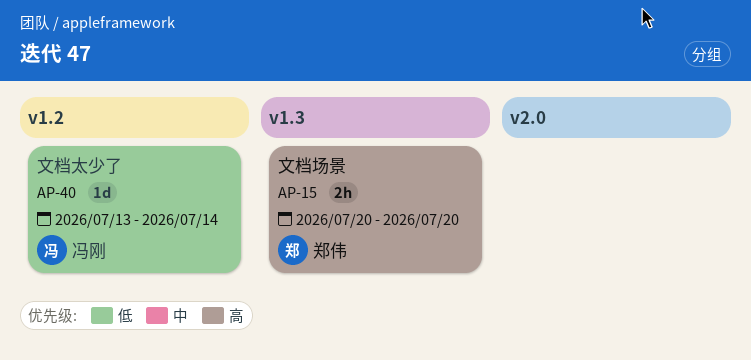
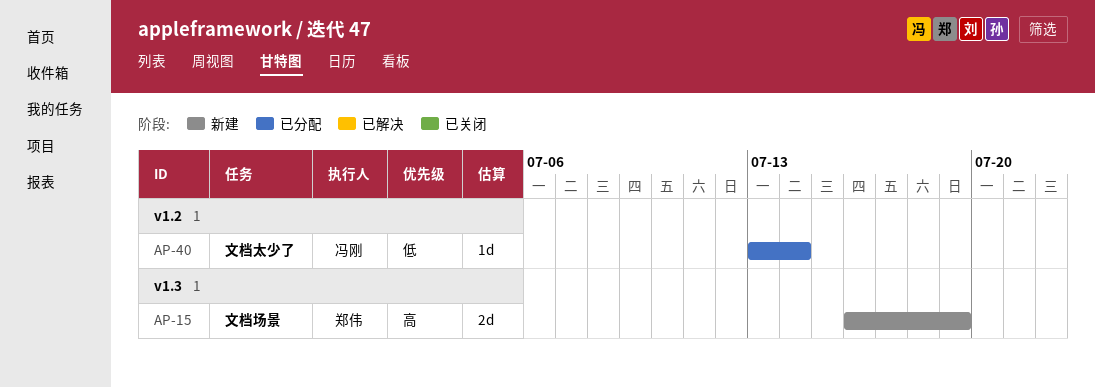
AP-15, estimate: 2h -> 2d
AP-15, start: Jul 20 -> Jul 16
AP-15, due: Jul 20 -> Jul 19

